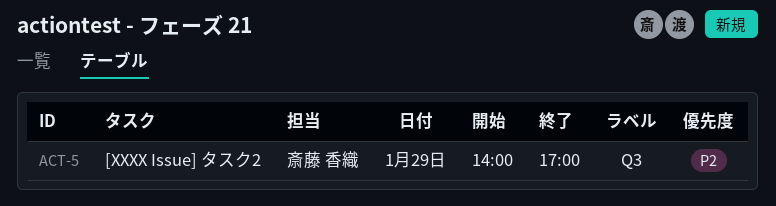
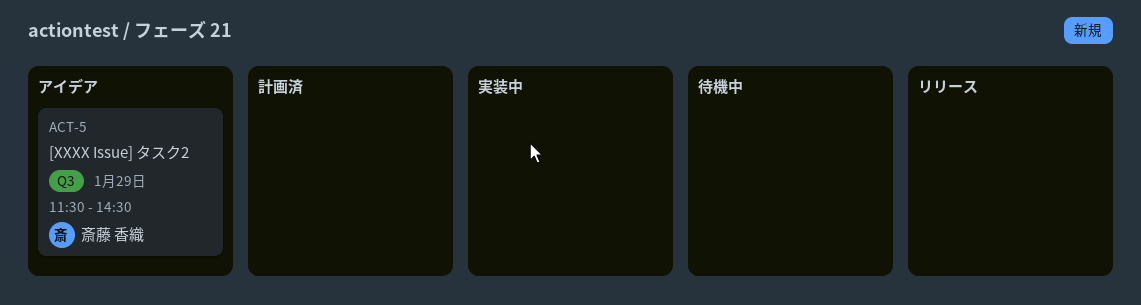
ACT-5, begins: 14:00 -> 11:30
ACT-5, ends: 17:00 -> 14:30

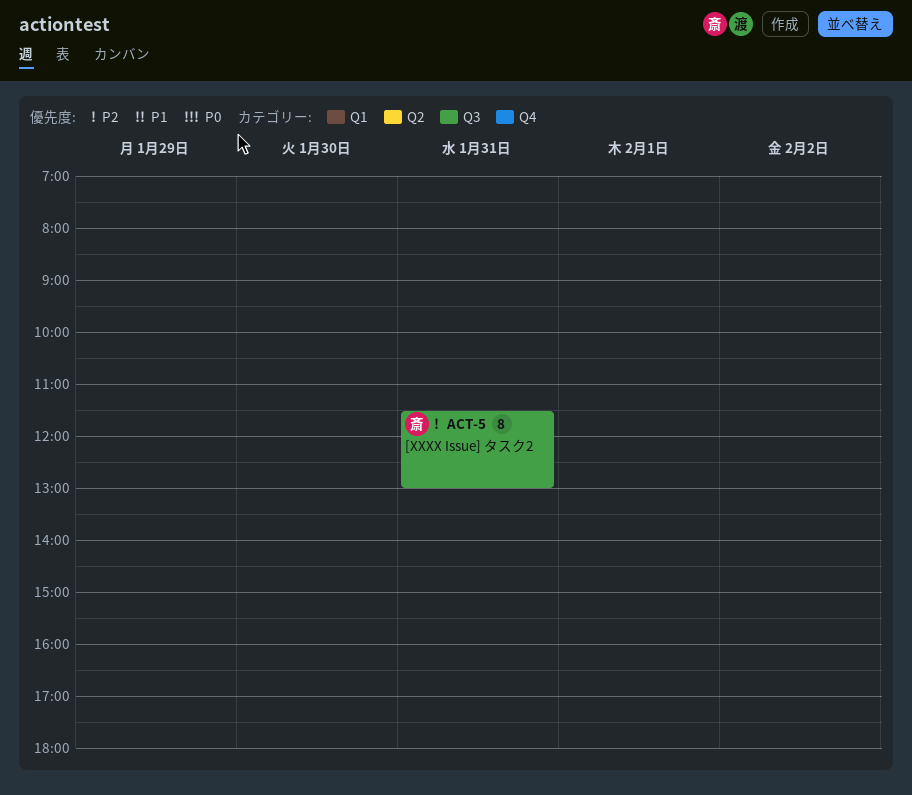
ACT-5, day: Jan 29 -> Jan 31
ACT-5, ends: 14:30 -> 13:00

